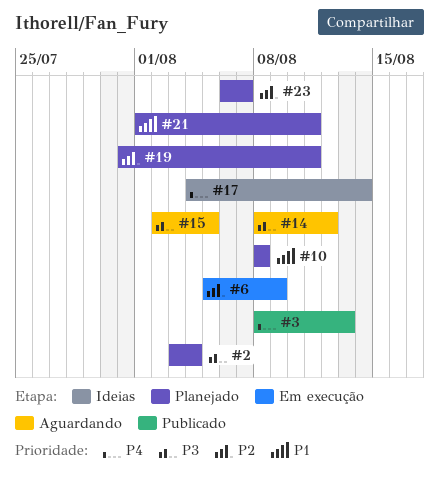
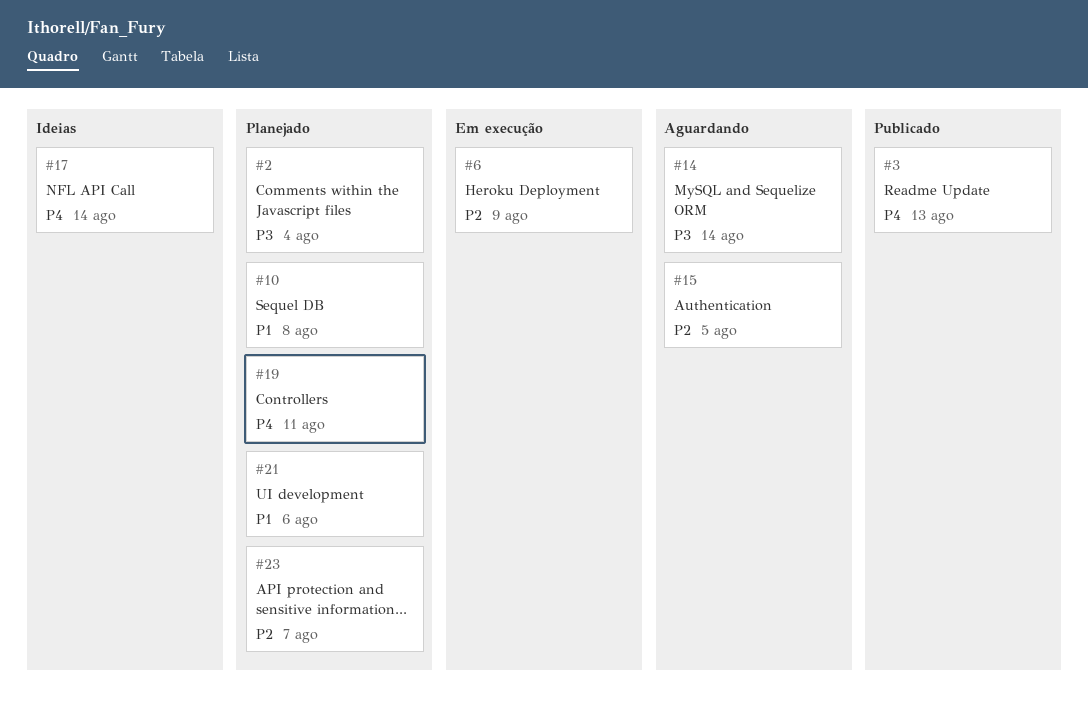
#14, due: Aug 12 -> Aug 14
#15, priority: P3 -> P2
#19, priority: P2 -> P4
#21, due: Aug 11 -> Aug 6

